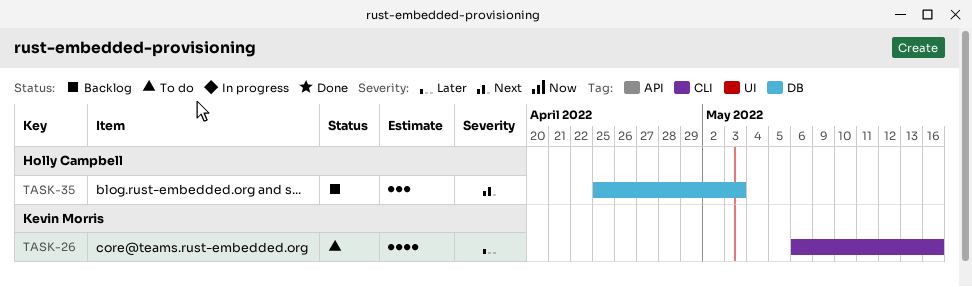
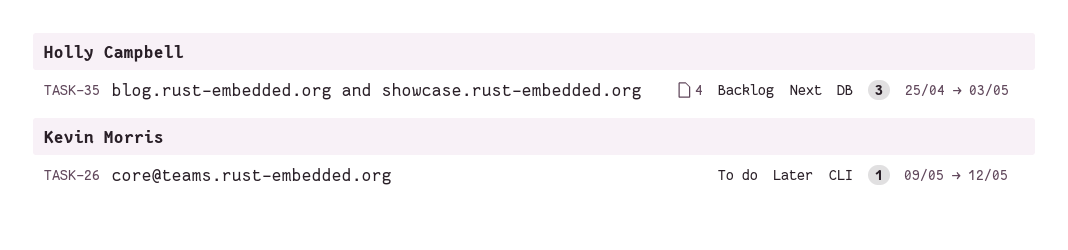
TASK-26, estimate: 4 -> 1
TASK-26, start: May 6 -> May 9
TASK-26, due: May 16 -> May 12

